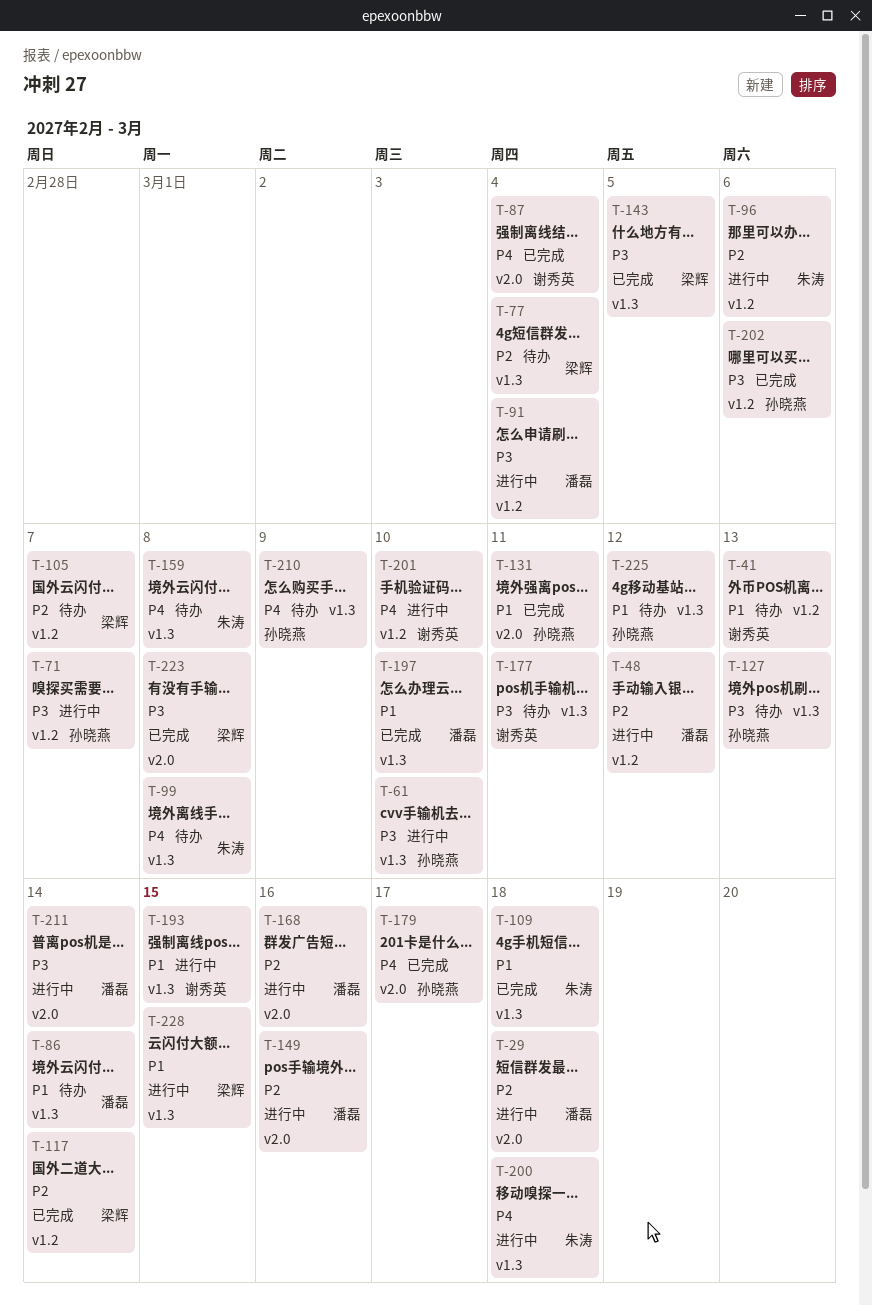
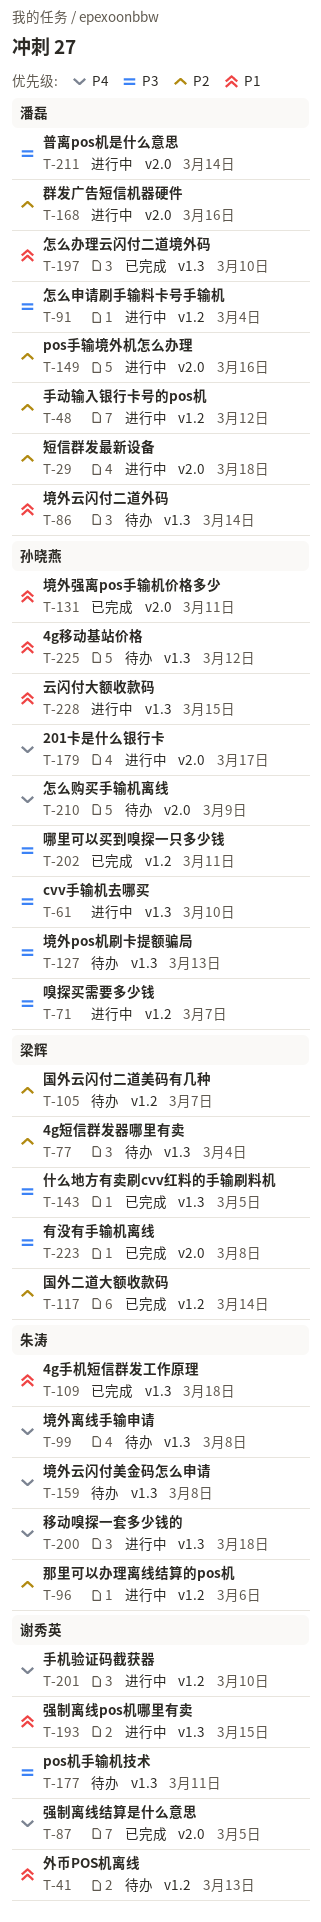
T-87, due: Mar 4 -> Mar 5
T-179, status: 已完成 -> 进行中
T-202, due: Mar 6 -> Mar 11
T-210, label: v1.3 -> v2.0
T-228, owner: 梁辉 -> 孙晓燕

